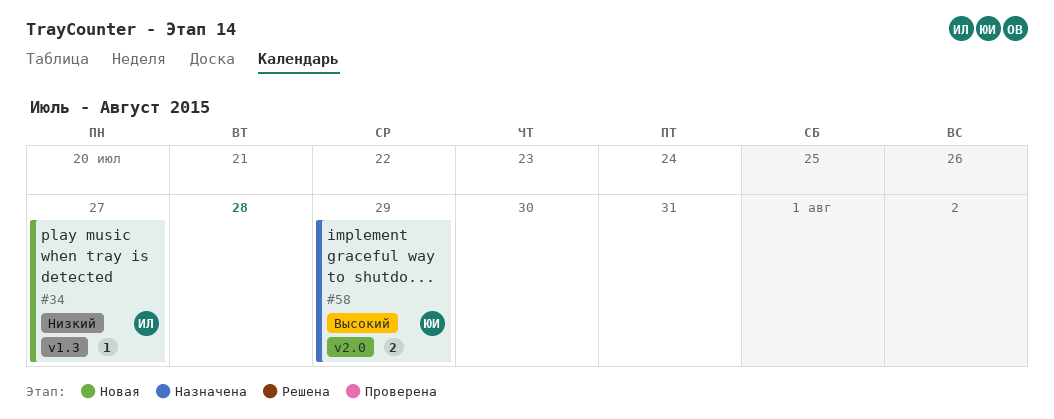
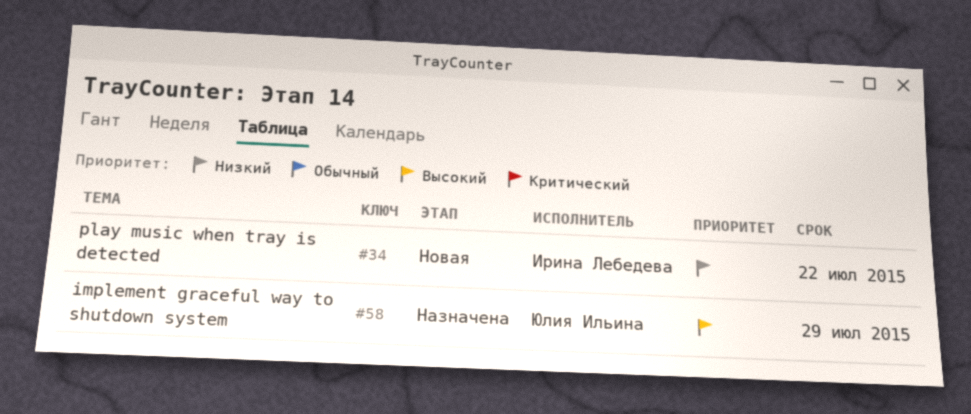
#34, due: Jul 27 -> Jul 22

